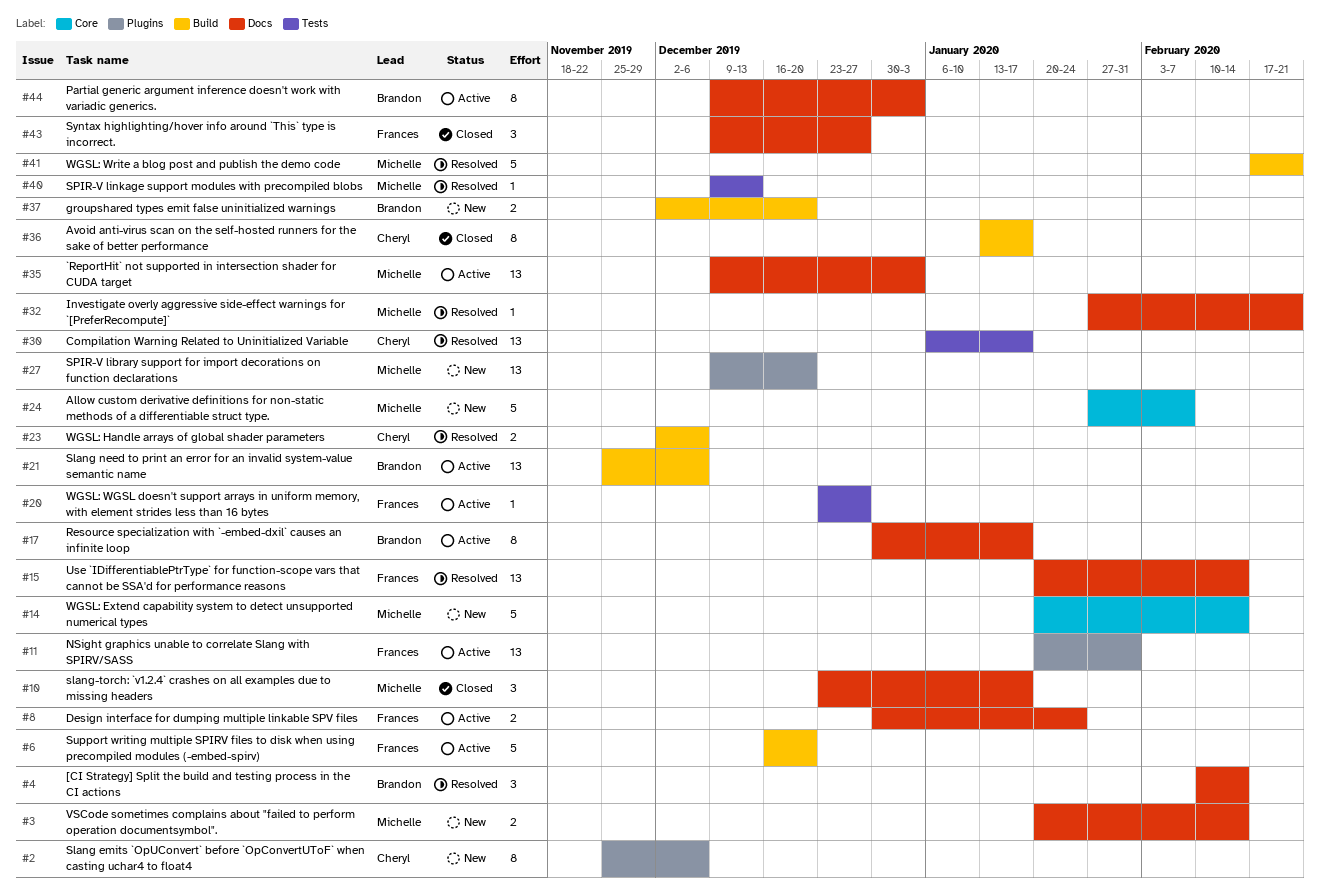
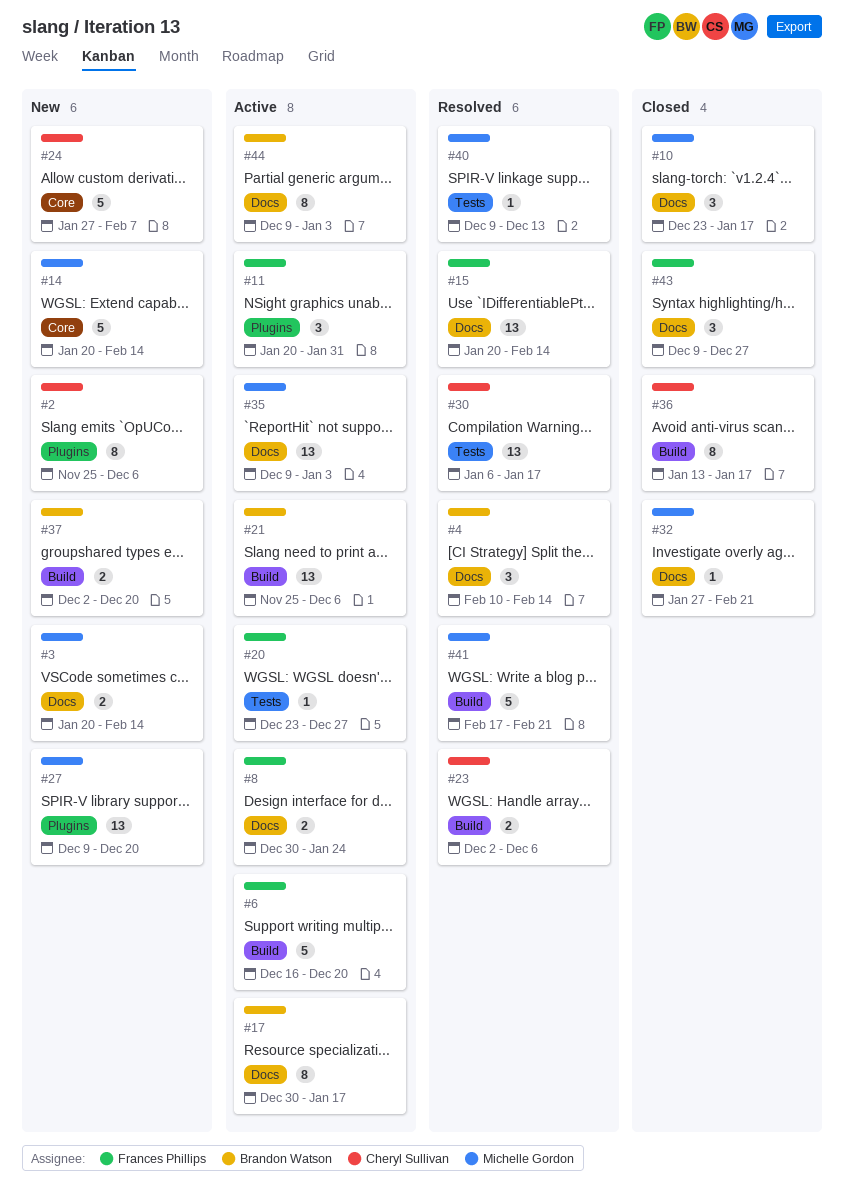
#11, estimate: 13 -> 3
#24, owner: Michelle Gordon -> Cheryl Sullivan
#32, status: Resolved -> Closed

